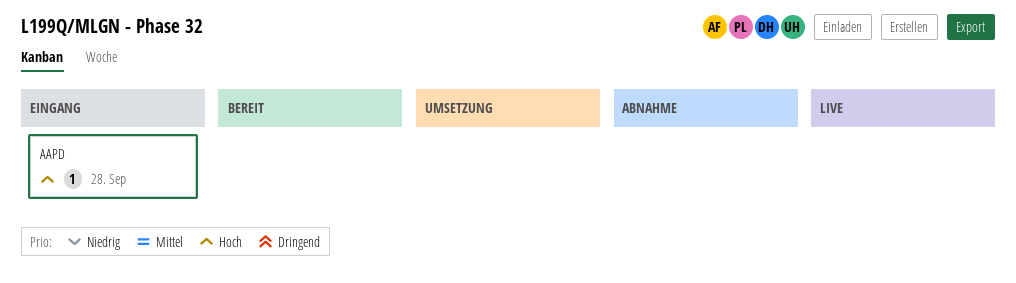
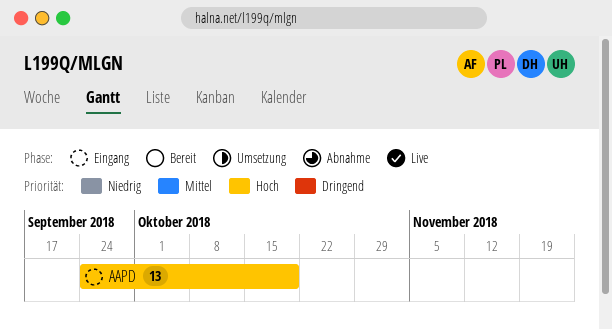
AAPD, estimate: 1 -> 13
AAPD, due: Sep 28 -> Oct 19

